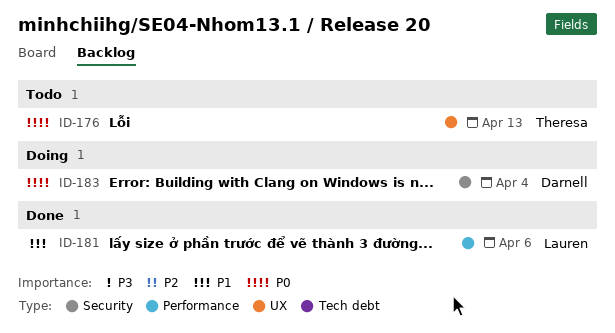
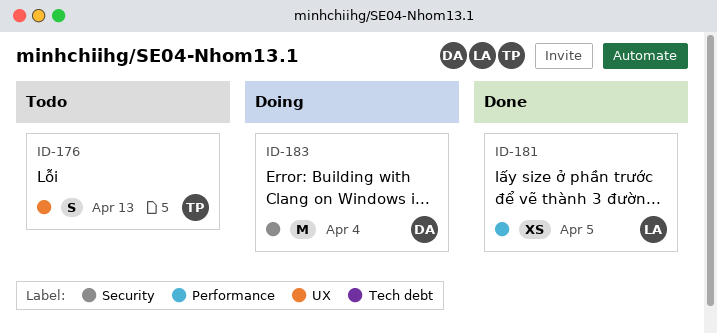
ID-181, due: Apr 6 -> Apr 5

